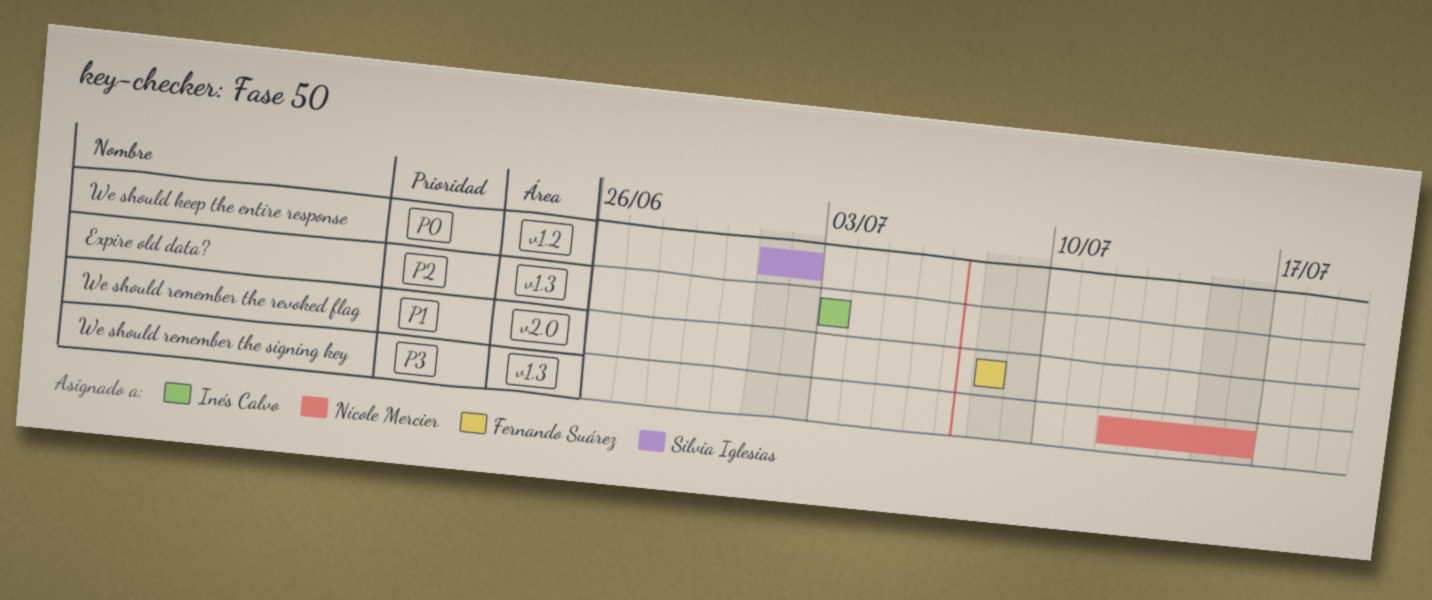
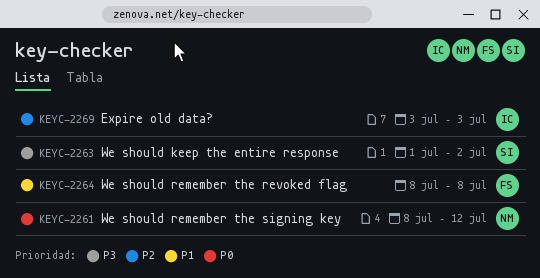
We should keep the entire response, priority: P0 -> P3
We should remember the signing key, priority: P3 -> P0
We should remember the signing key, start: Jul 12 -> Jul 8
We should remember the signing key, due: Jul 16 -> Jul 12

